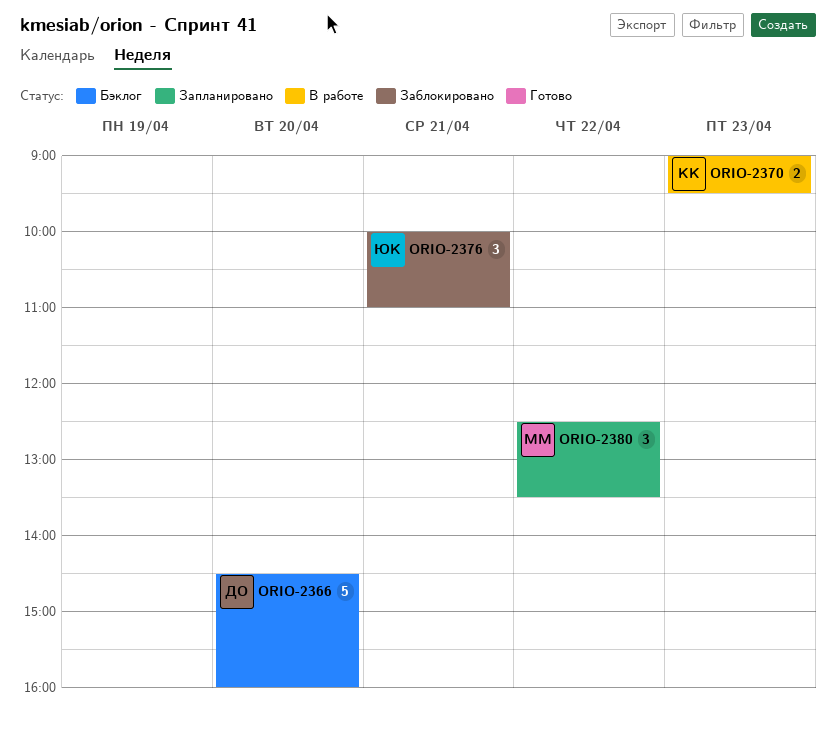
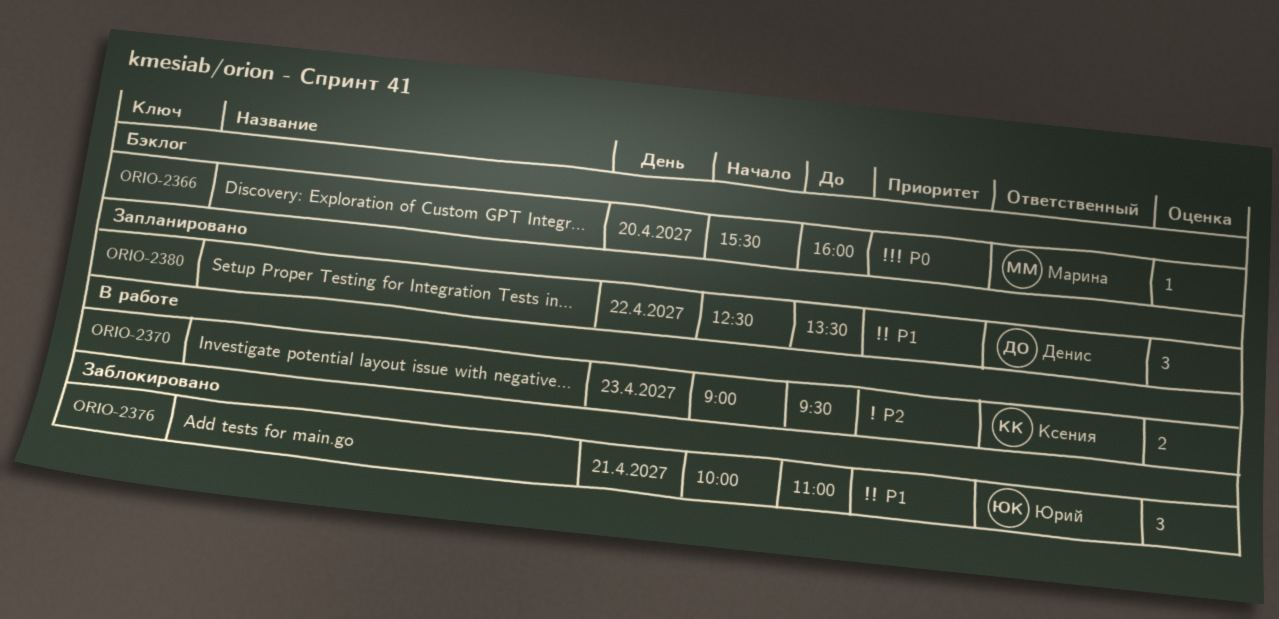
ORIO-2366, owner: Денис -> Марина
ORIO-2366, estimate: 5 -> 1
ORIO-2366, begins: 14:30 -> 15:30
ORIO-2380, owner: Марина -> Денис

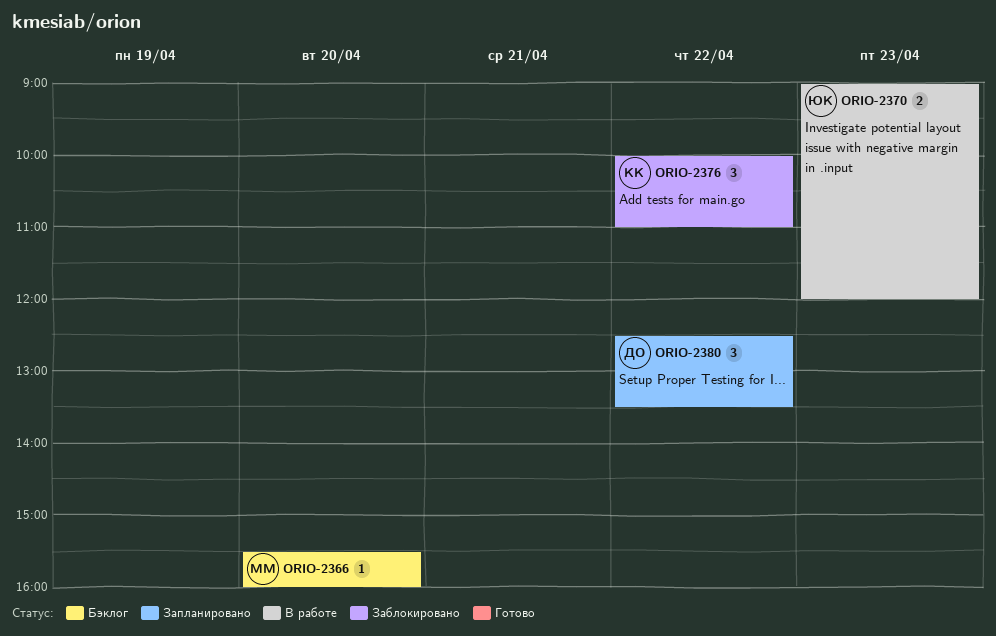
ORIO-2370, owner: Ксения -> Юрий
ORIO-2370, ends: 09:30 -> 12:00
ORIO-2376, owner: Юрий -> Ксения
ORIO-2376, day: Apr 21 -> Apr 22

